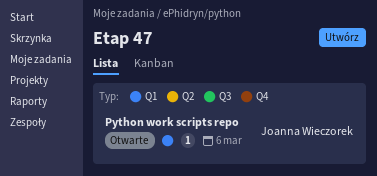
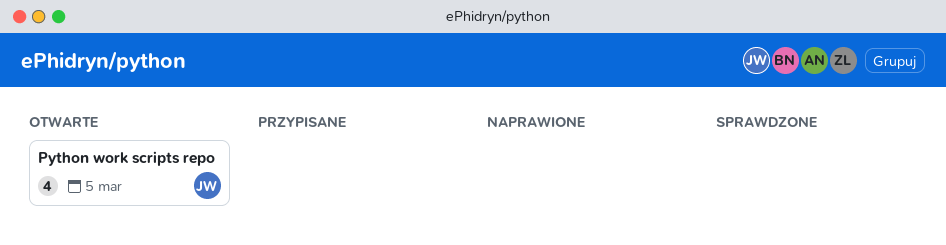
Python work scripts repo, estimate: 1 -> 4
Python work scripts repo, due: Mar 6 -> Mar 5

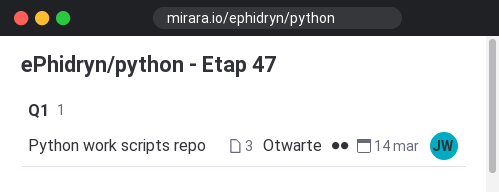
Python work scripts repo, estimate: 4 -> 2
Python work scripts repo, due: Mar 5 -> Mar 14

